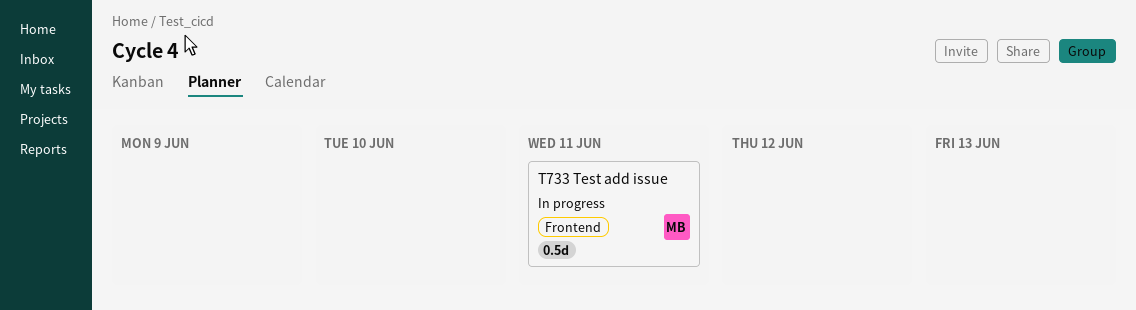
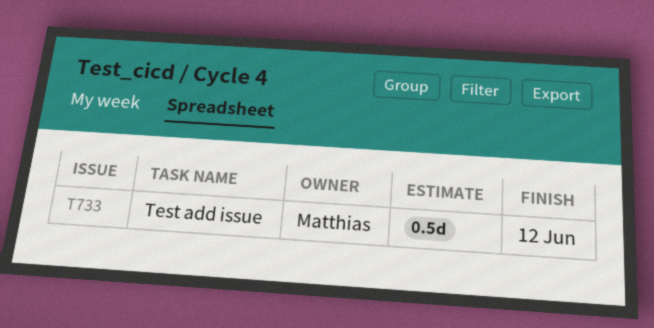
T733, due: Jun 11 -> Jun 12

